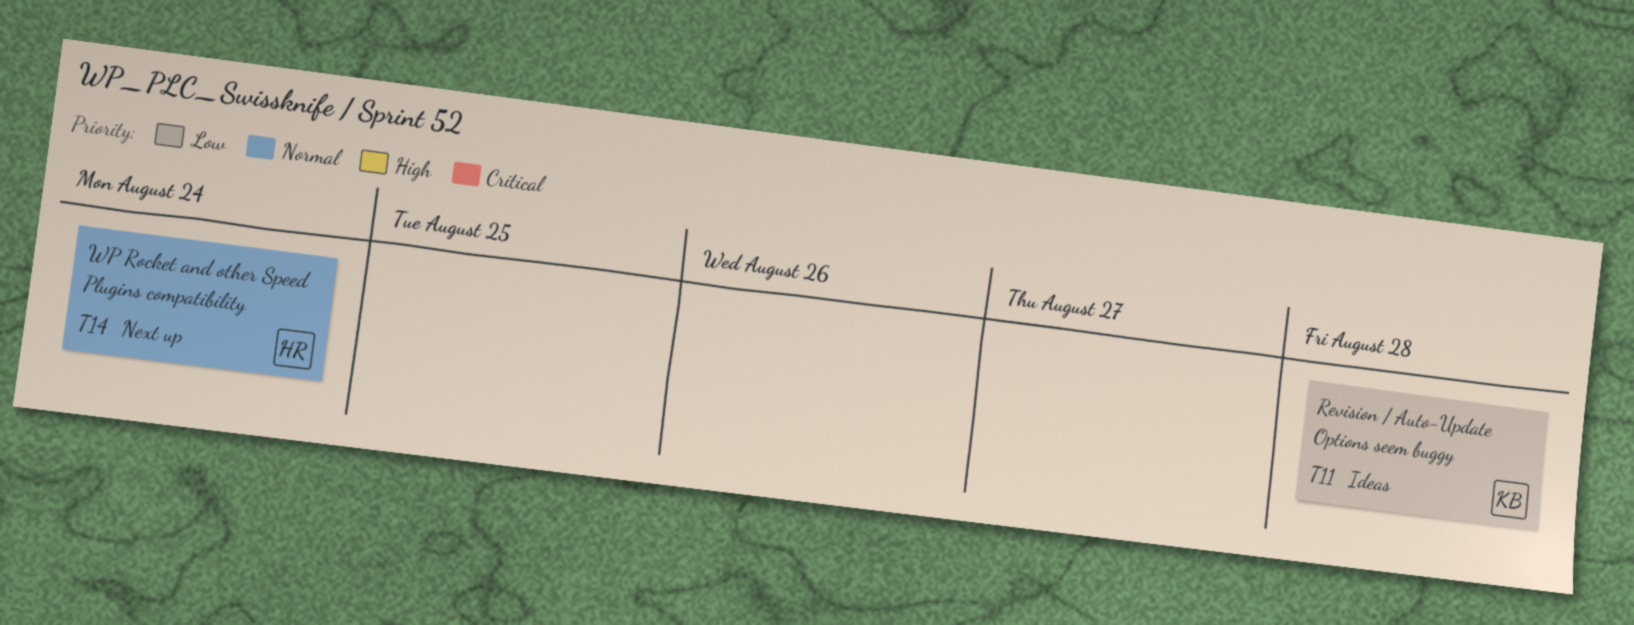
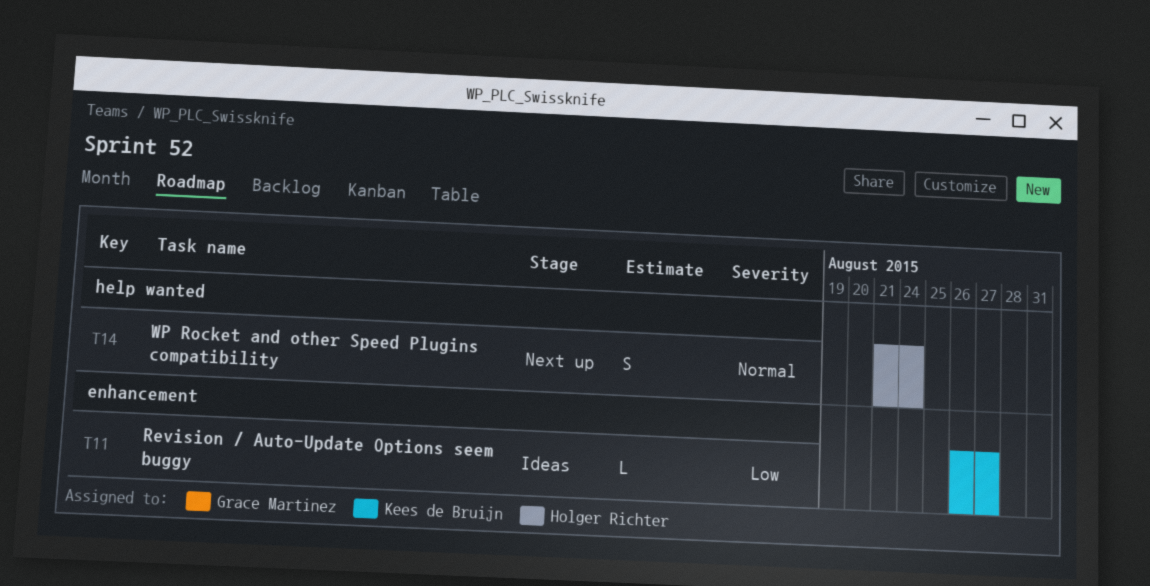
T11, due: Aug 28 -> Aug 27

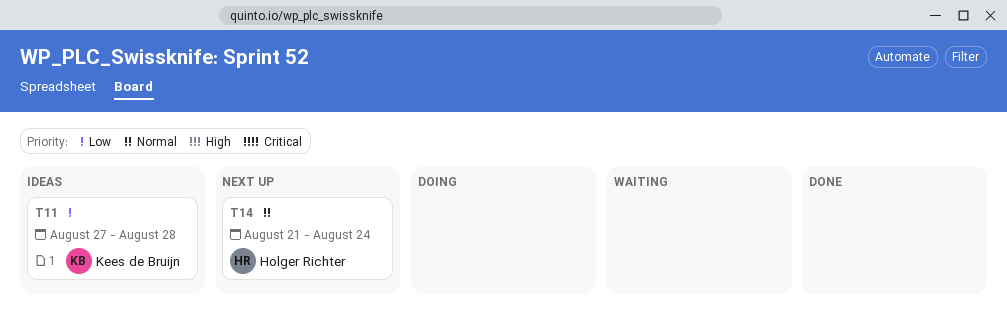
T11, start: Aug 26 -> Aug 27
T11, due: Aug 27 -> Aug 28

